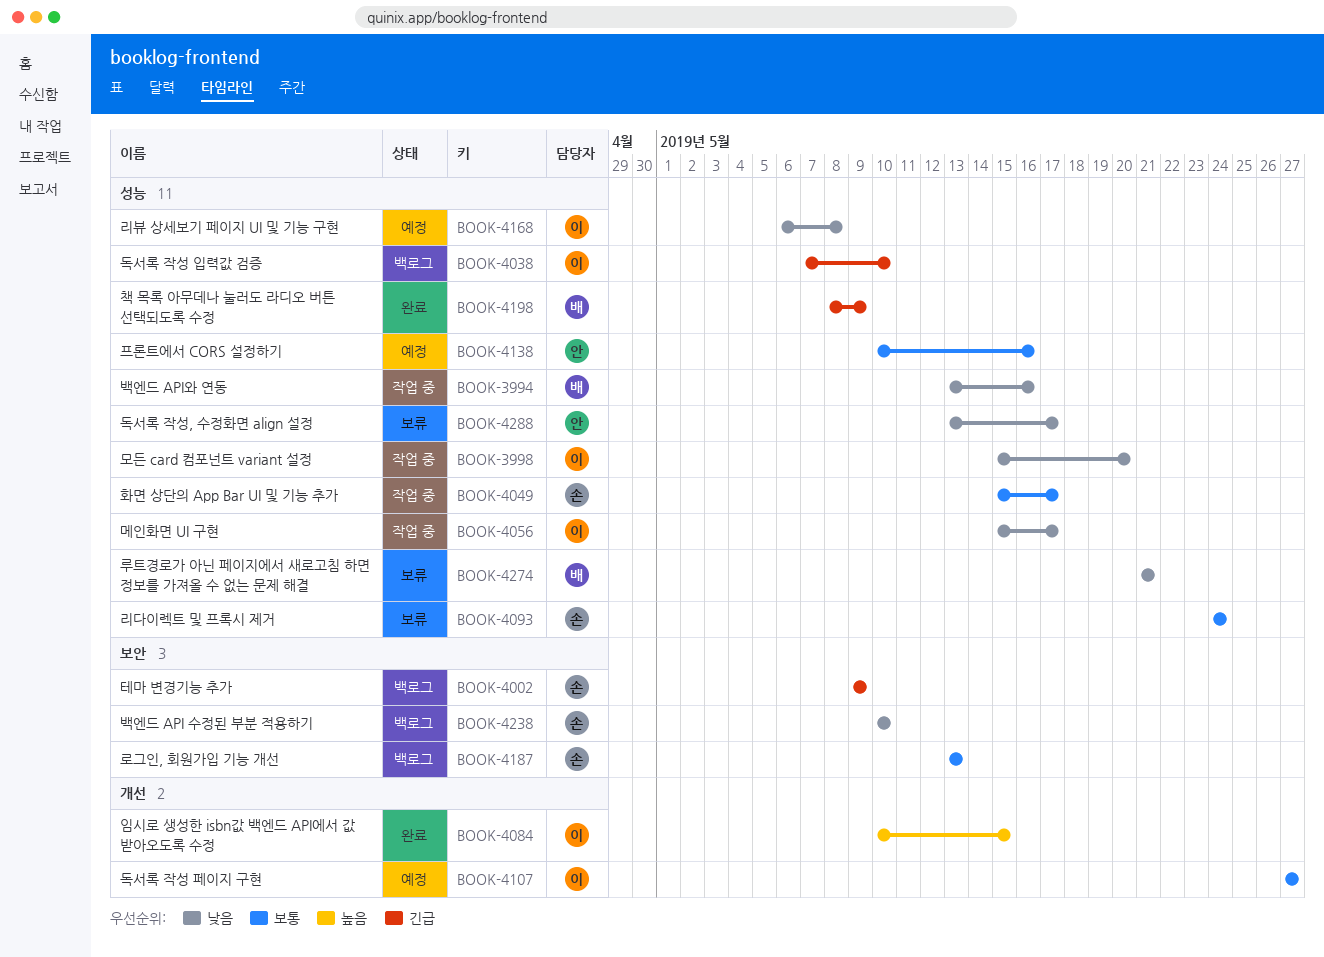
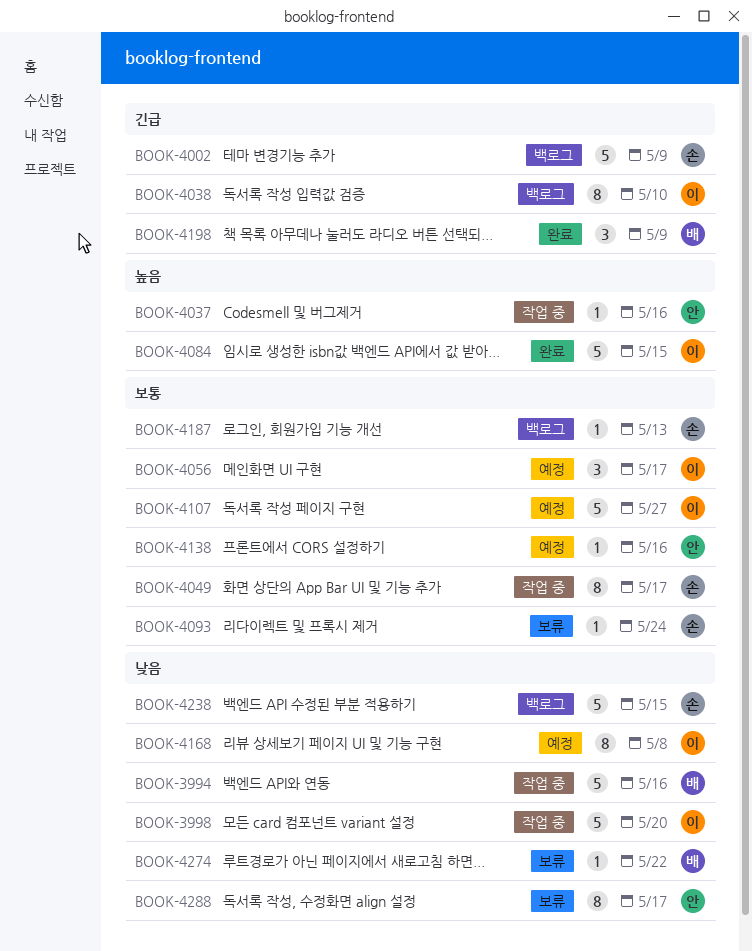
BOOK-4037: none -> present
BOOK-4056, status: 작업 중 -> 예정
BOOK-4056, priority: 낮음 -> 보통
BOOK-4238, due: May 10 -> May 15
BOOK-4274, due: May 21 -> May 22

